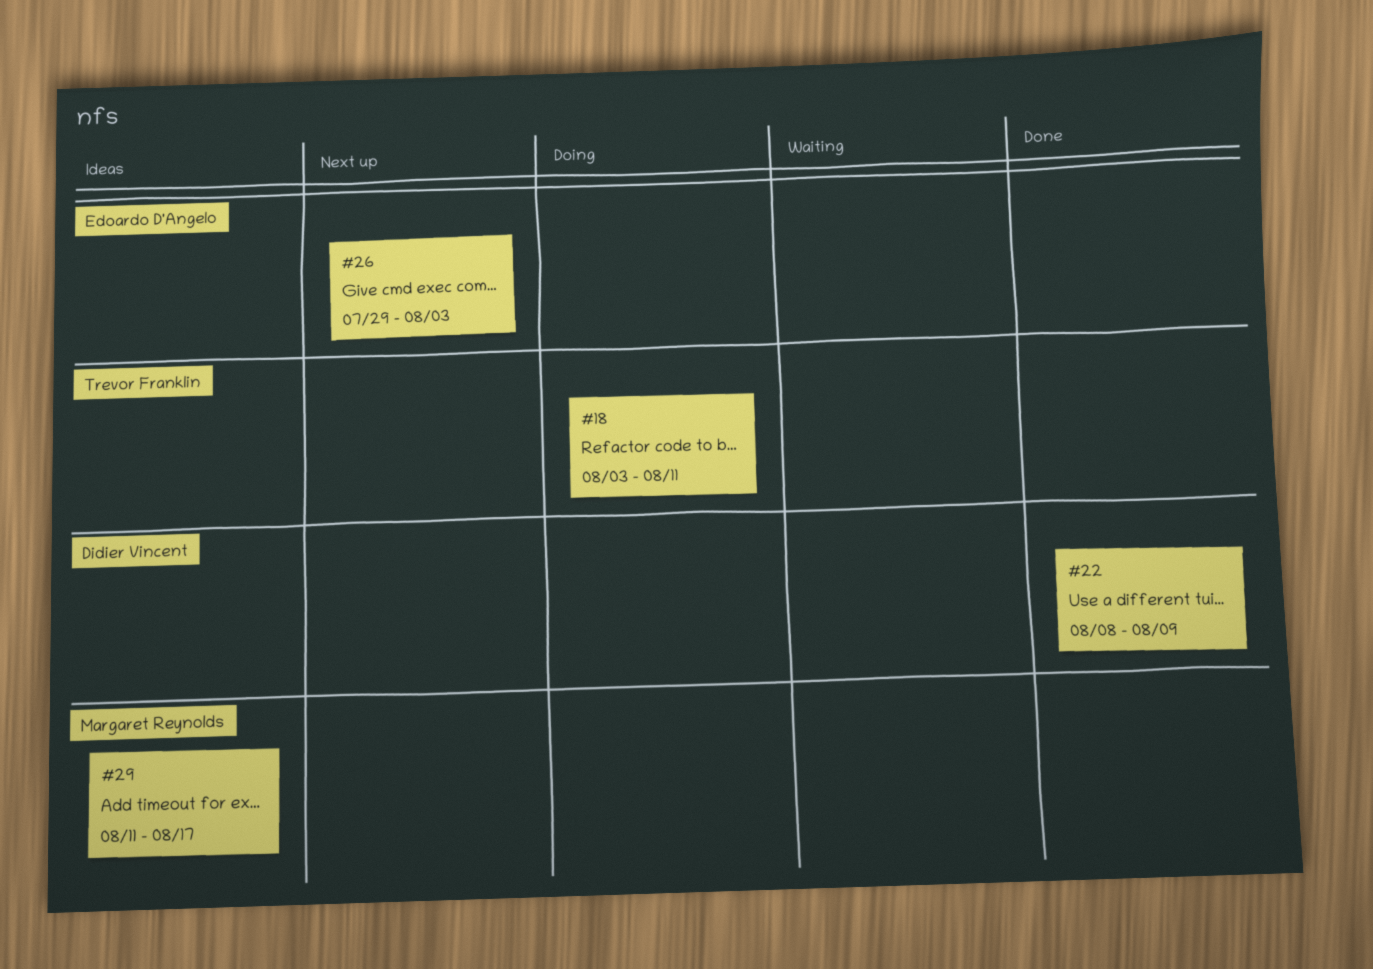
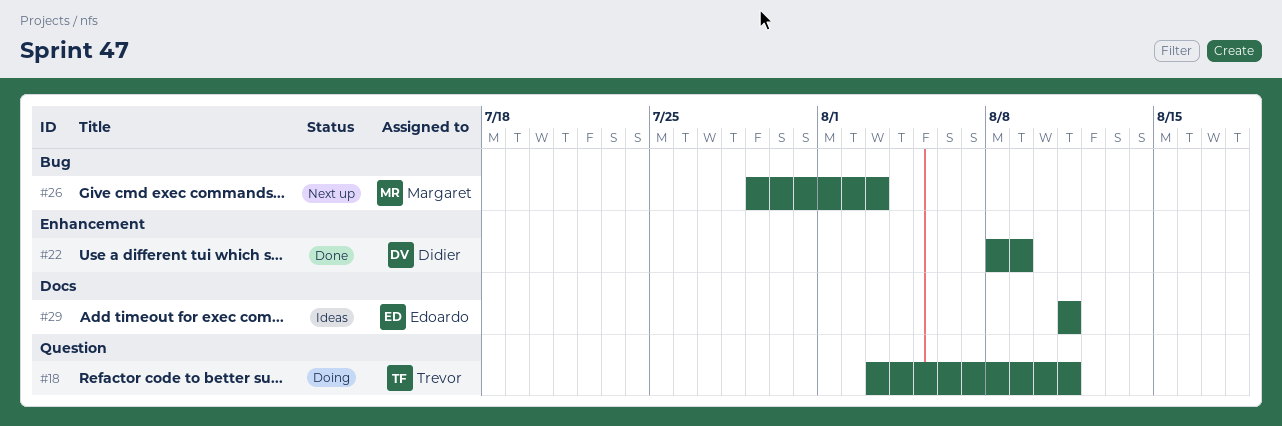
#26, owner: Edoardo D'Angelo -> Margaret Reynolds
#29, owner: Margaret Reynolds -> Edoardo D'Angelo
#29, due: Aug 17 -> Aug 11

